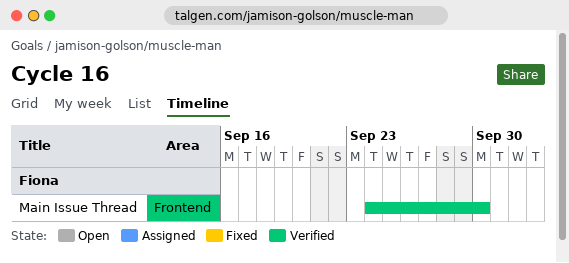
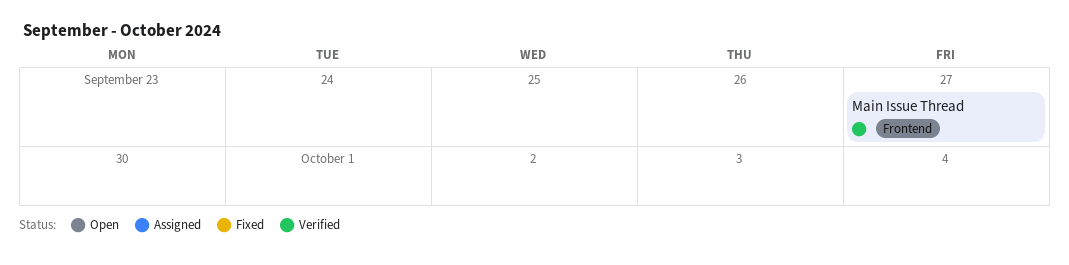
Main Issue Thread, due: Sep 30 -> Sep 27

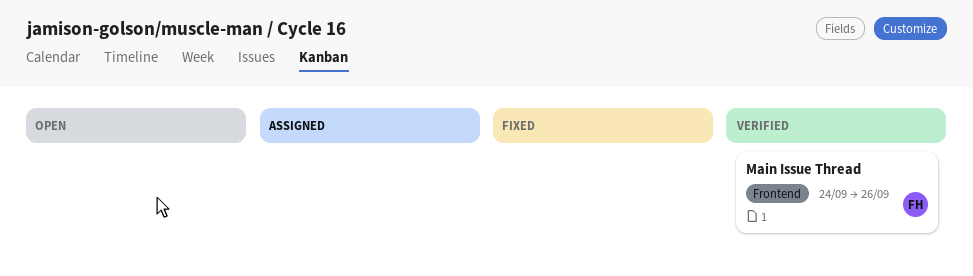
Main Issue Thread, due: Sep 27 -> Sep 26

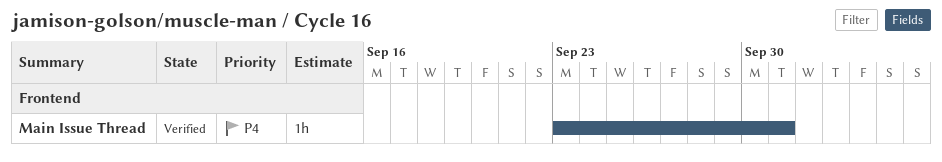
Main Issue Thread, start: Sep 24 -> Sep 23
Main Issue Thread, due: Sep 26 -> Oct 1

